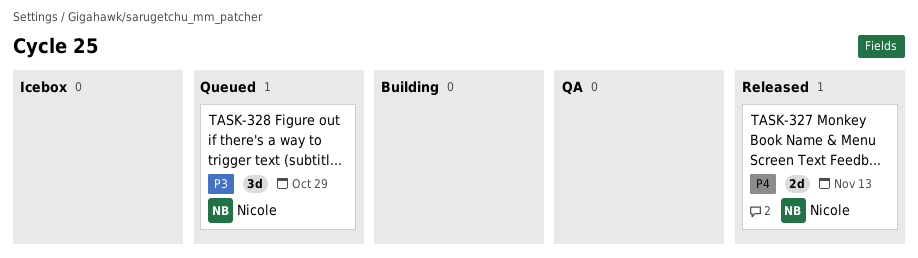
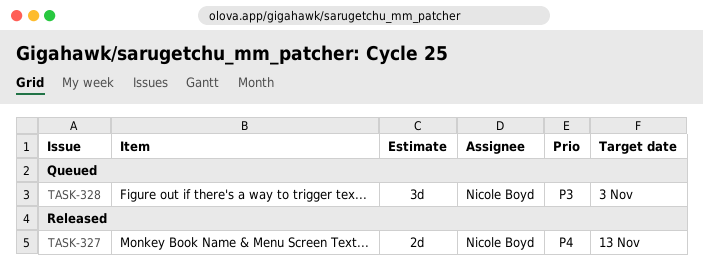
TASK-328, due: Oct 29 -> Nov 3

